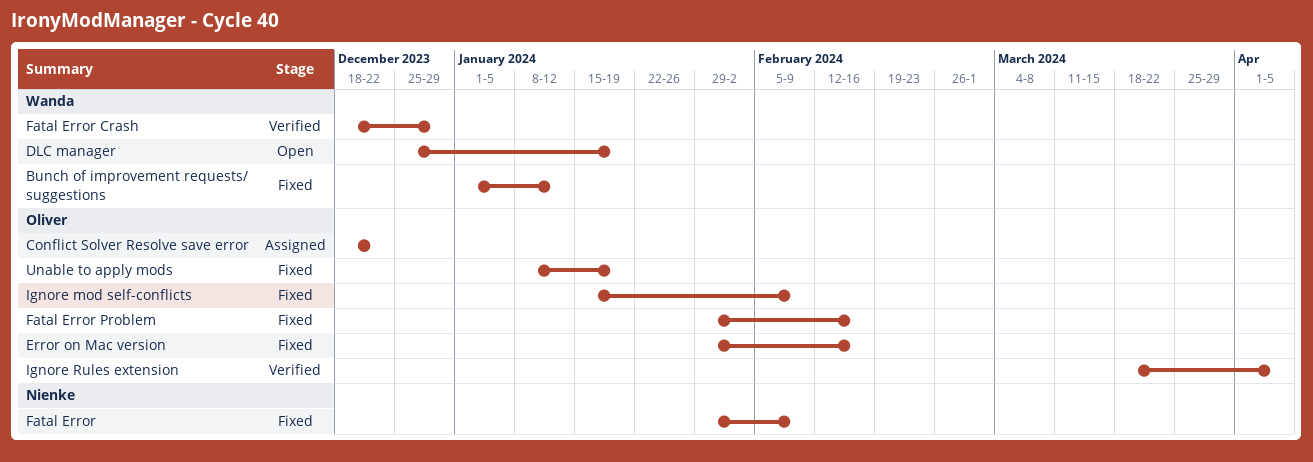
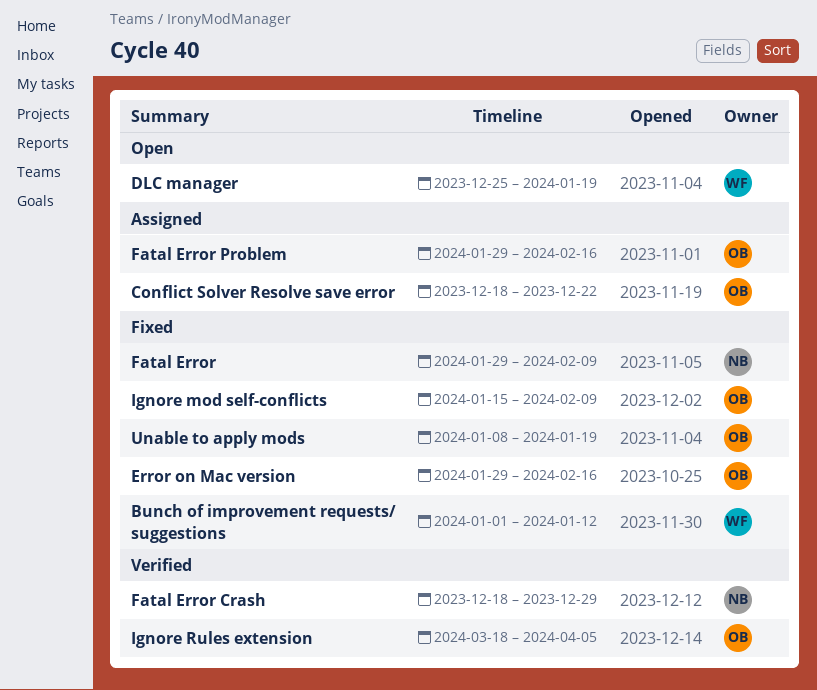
Fatal Error Crash, owner: Wanda -> Nienke
Fatal Error Problem, status: Fixed -> Assigned

